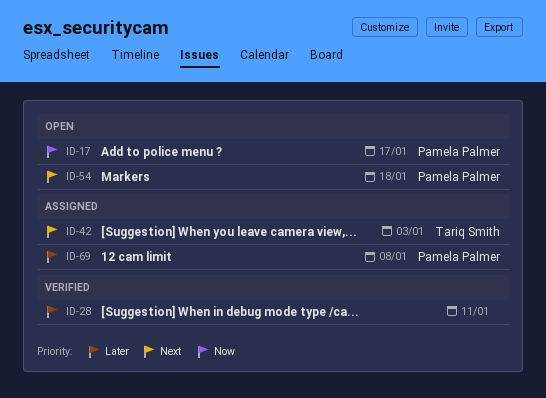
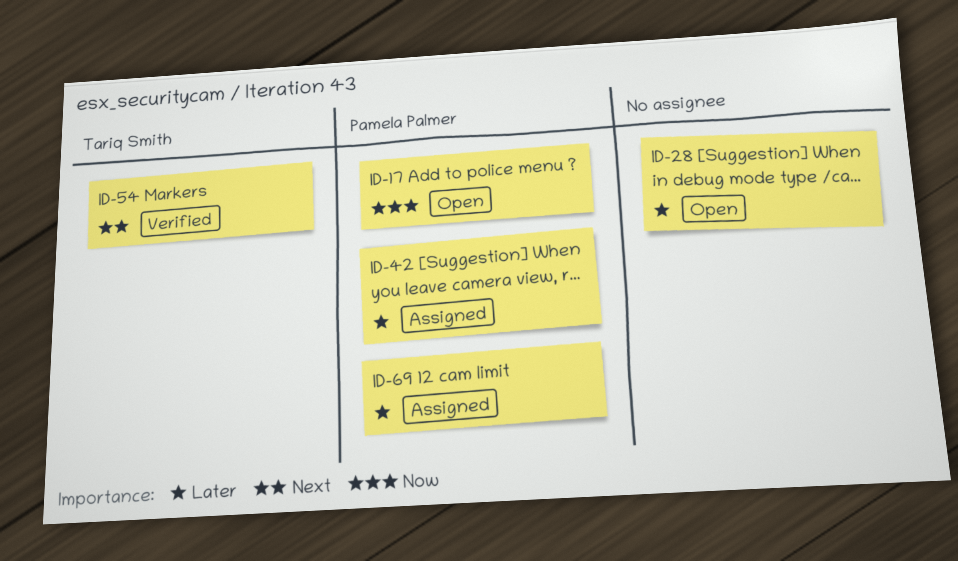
ID-28, status: Verified -> Open
ID-42, owner: Tariq Smith -> Pamela Palmer
ID-42, priority: Next -> Later
ID-54, status: Open -> Verified
ID-54, owner: Pamela Palmer -> Tariq Smith

